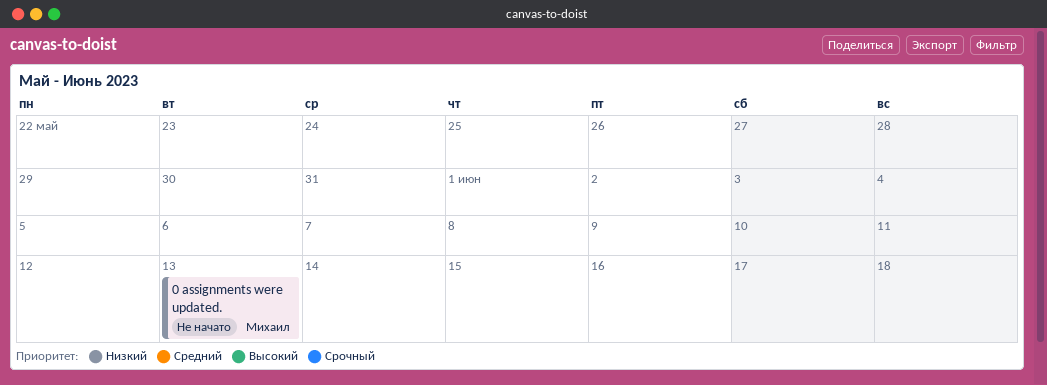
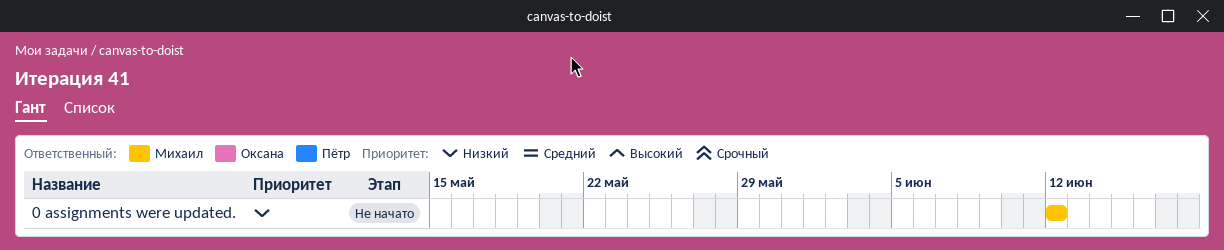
0 assignments were updated., due: Jun 13 -> Jun 12

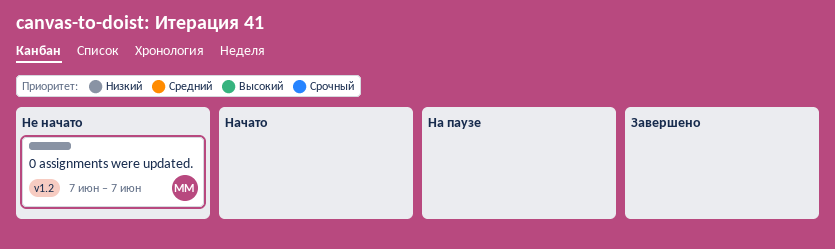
0 assignments were updated., start: Jun 12 -> Jun 7
0 assignments were updated., due: Jun 12 -> Jun 7

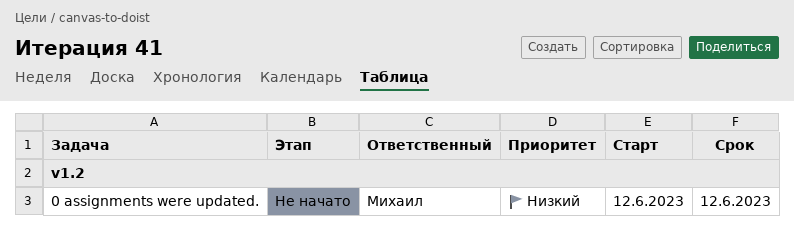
0 assignments were updated., start: Jun 7 -> Jun 12
0 assignments were updated., due: Jun 7 -> Jun 12

